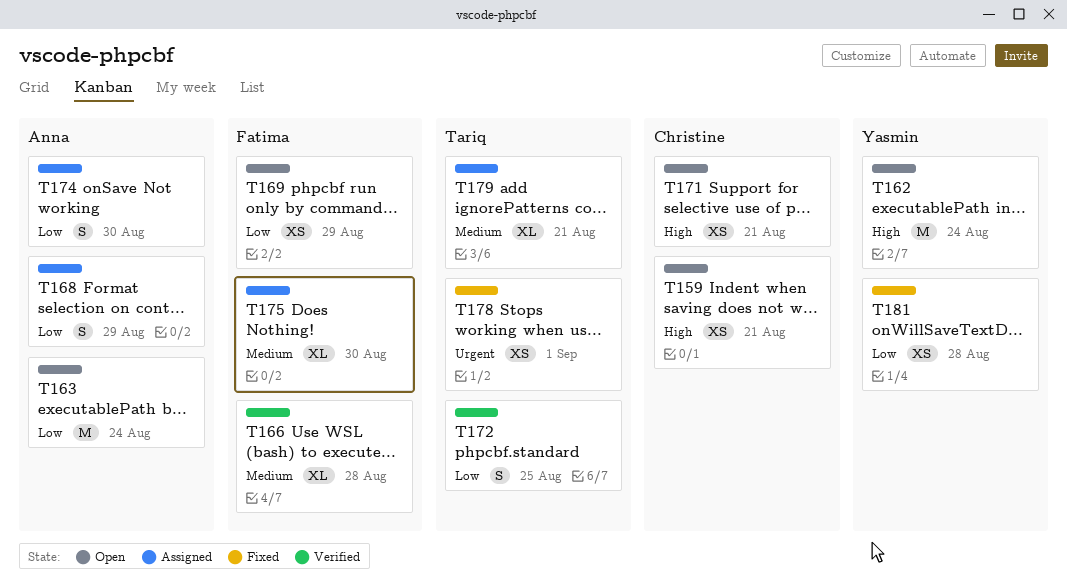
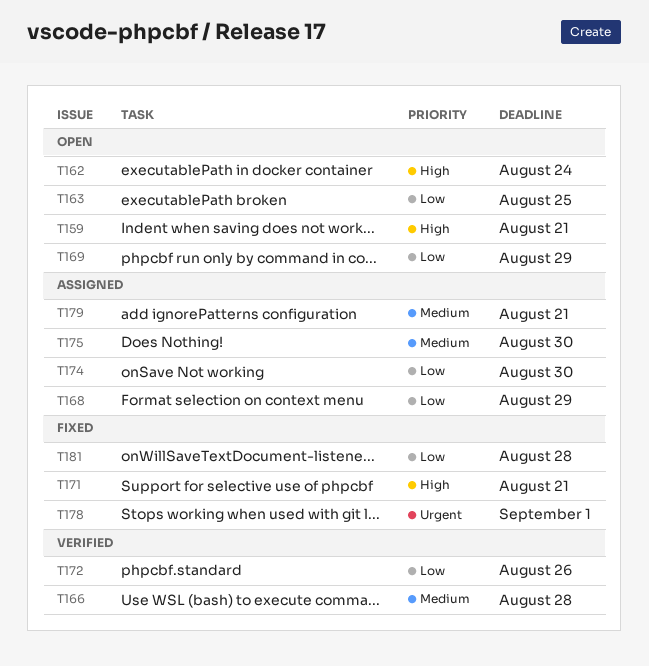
T163, due: Aug 24 -> Aug 25
T171, status: Open -> Fixed
T172, due: Aug 25 -> Aug 26

